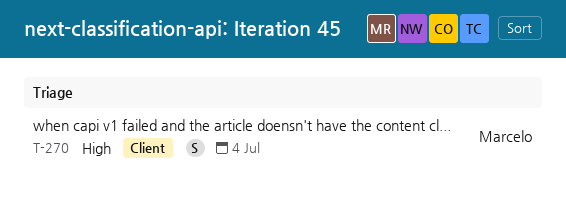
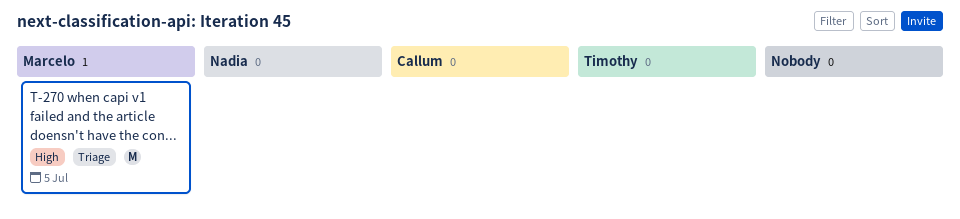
T-270, estimate: S -> M
T-270, due: Jul 4 -> Jul 5

